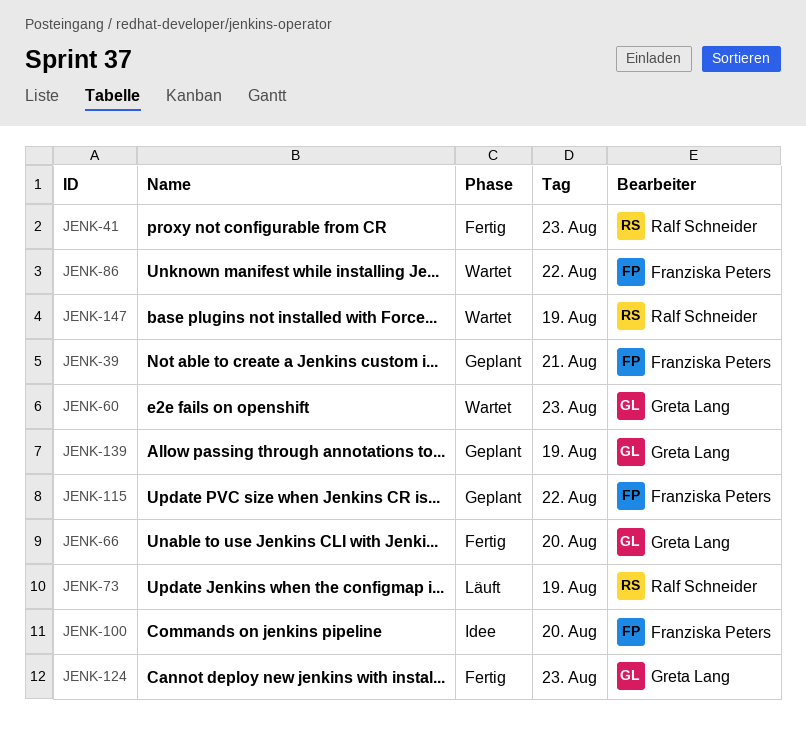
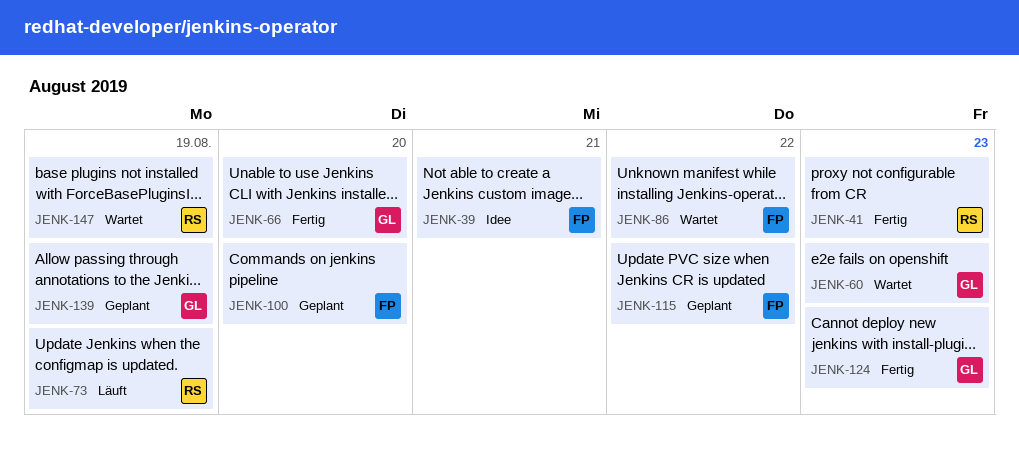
JENK-39, status: Geplant -> Idee
JENK-100, status: Idee -> Geplant

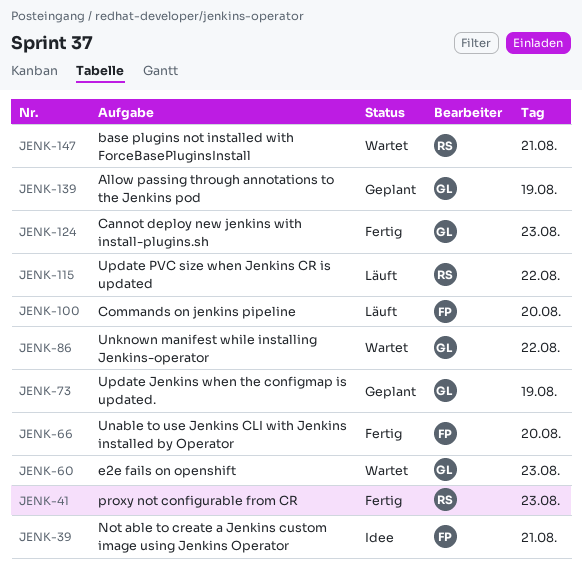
JENK-66, owner: GL -> FP
JENK-73, status: Läuft -> Geplant
JENK-73, owner: RS -> GL
JENK-86, owner: FP -> GL
JENK-100, status: Geplant -> Läuft
JENK-115, status: Geplant -> Läuft
JENK-115, owner: FP -> RS
JENK-147, day: Aug 19 -> Aug 21

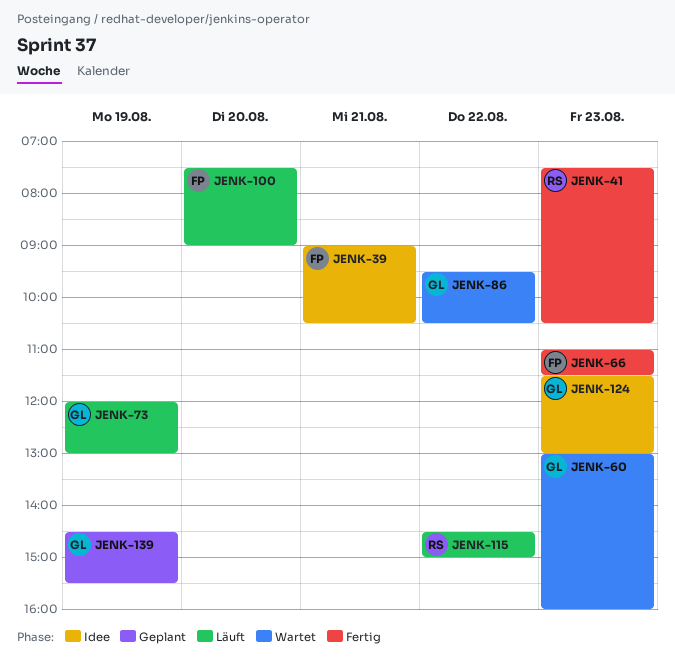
JENK-66, day: Aug 20 -> Aug 23
JENK-73, status: Geplant -> Läuft
JENK-124, status: Fertig -> Idee
JENK-147: present -> none

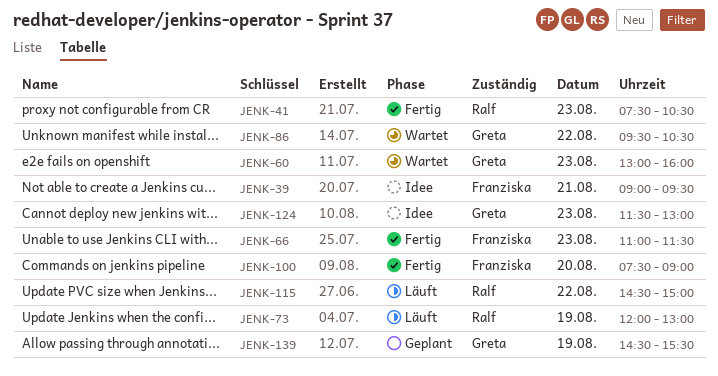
JENK-39, ends: 10:30 -> 09:30
JENK-73, owner: Greta -> Ralf
JENK-100, status: Läuft -> Fertig

